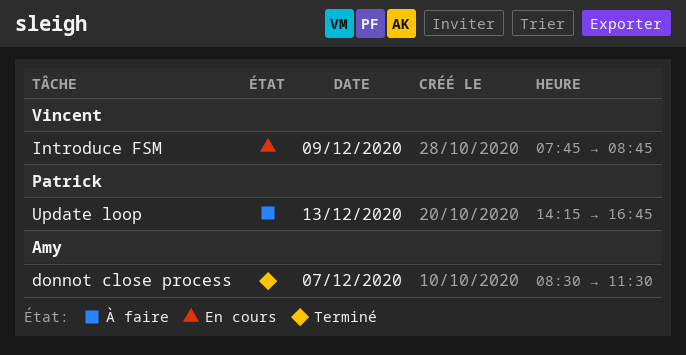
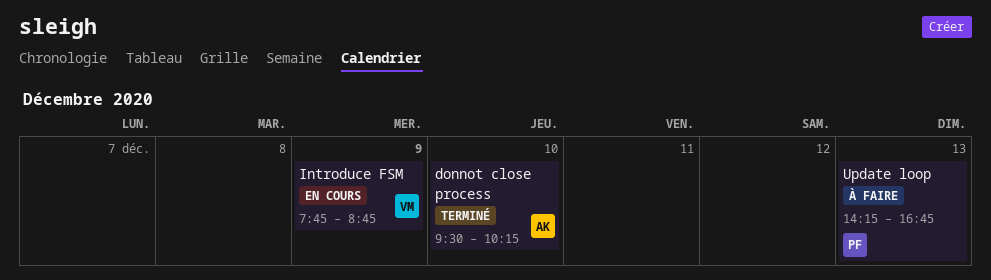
donnot close process, day: Dec 7 -> Dec 10
donnot close process, begins: 08:30 -> 09:30
donnot close process, ends: 11:30 -> 10:15

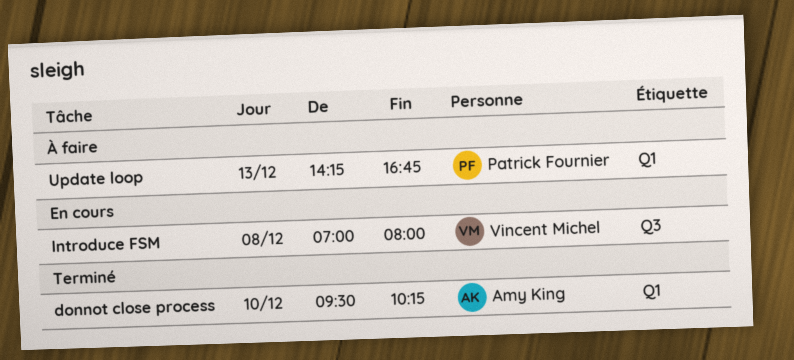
Introduce FSM, day: Dec 9 -> Dec 8
Introduce FSM, begins: 07:45 -> 07:00
Introduce FSM, ends: 08:45 -> 08:00

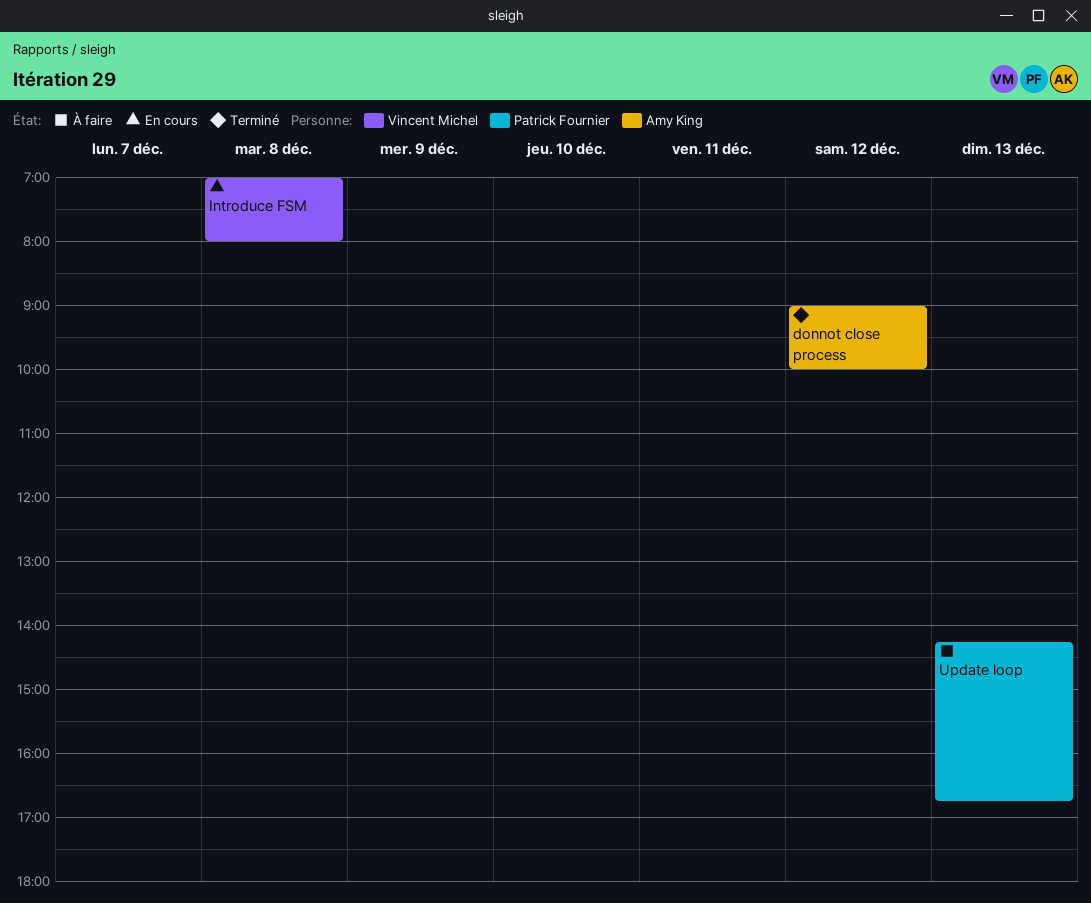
donnot close process, day: Dec 10 -> Dec 12
donnot close process, begins: 09:30 -> 09:00
donnot close process, ends: 10:15 -> 10:00

